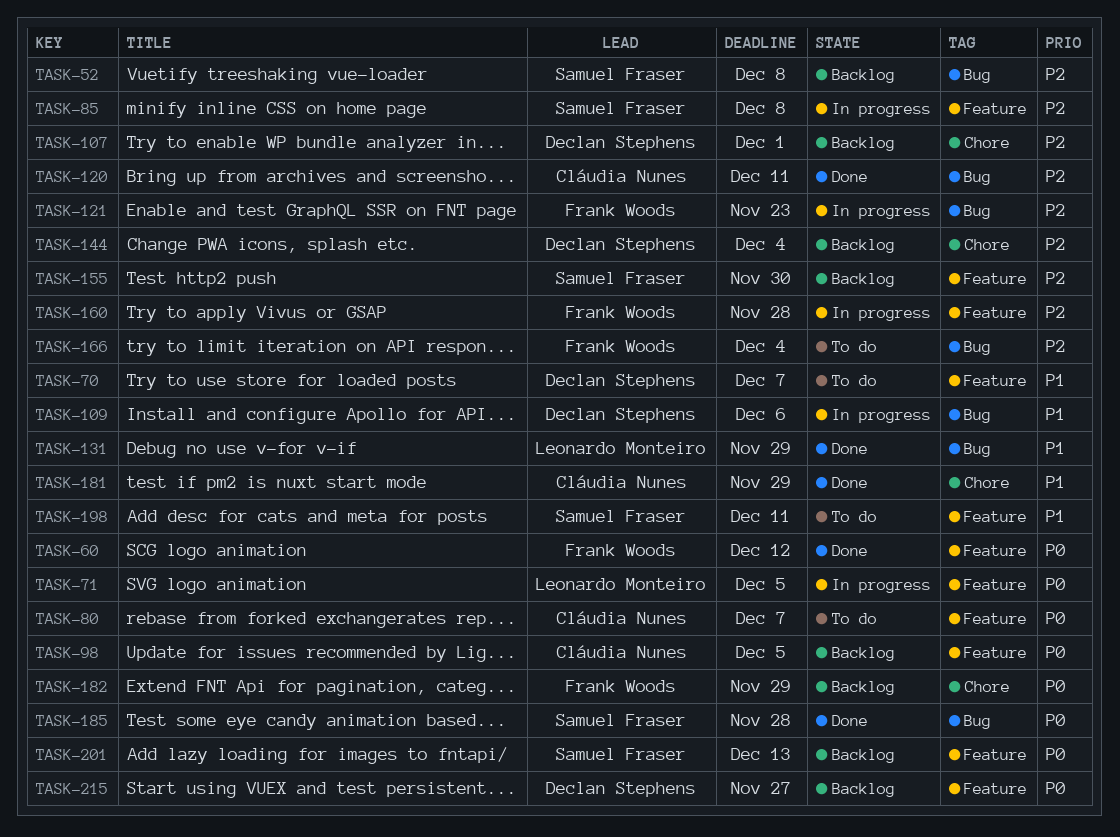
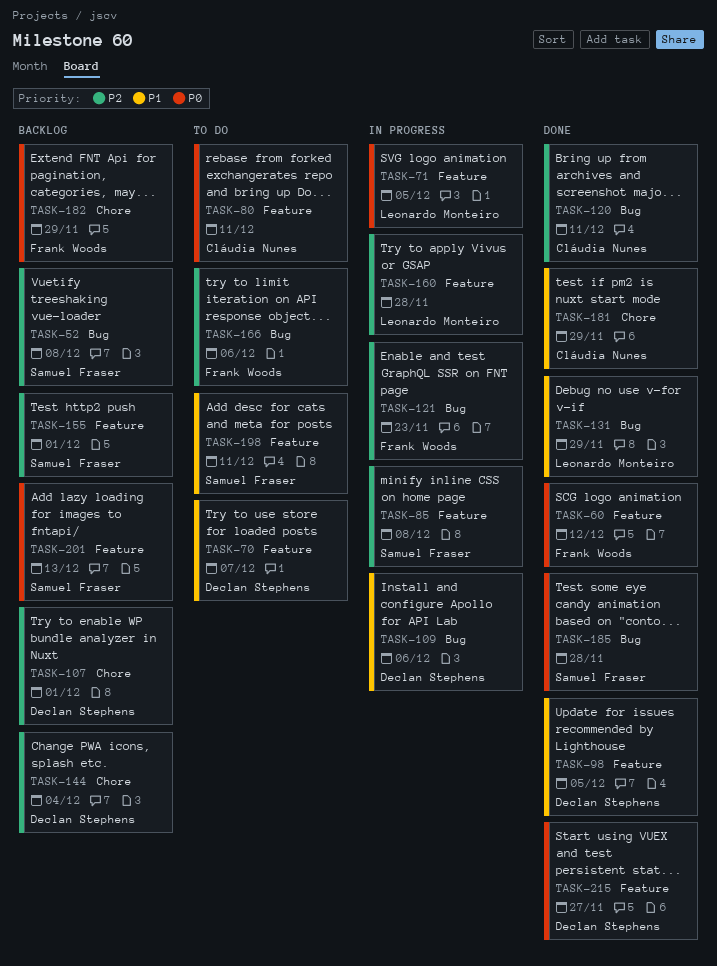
TASK-80, due: Dec 7 -> Dec 11
TASK-98, status: Backlog -> Done
TASK-98, owner: Cláudia Nunes -> Declan Stephens
TASK-98, priority: P0 -> P1
TASK-155, due: Nov 30 -> Dec 1
TASK-160, owner: Frank Woods -> Leonardo Monteiro
TASK-166, due: Dec 4 -> Dec 6
TASK-215, status: Backlog -> Done

